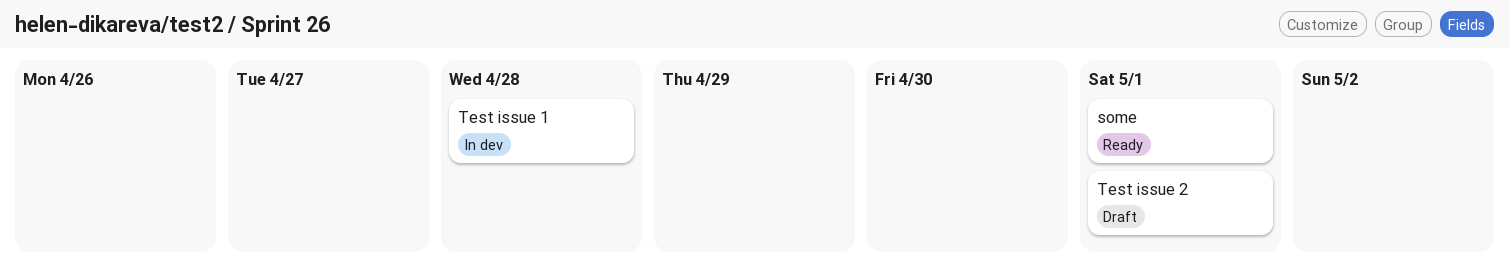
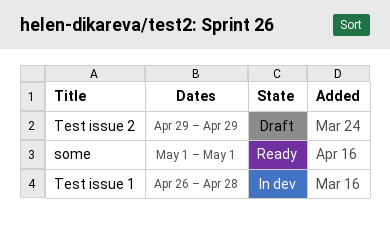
Test issue 2, due: May 1 -> Apr 29

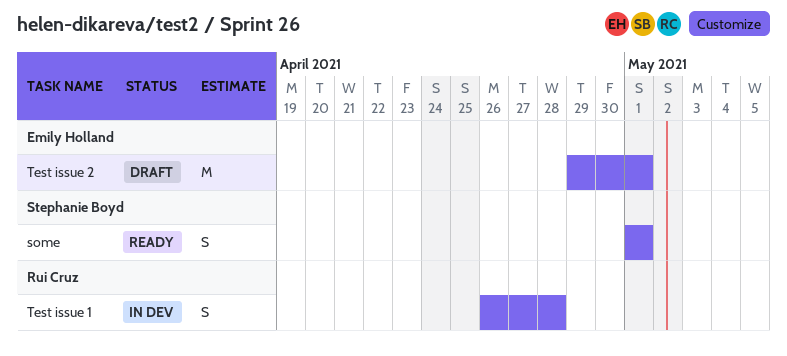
Test issue 2, due: Apr 29 -> May 1

